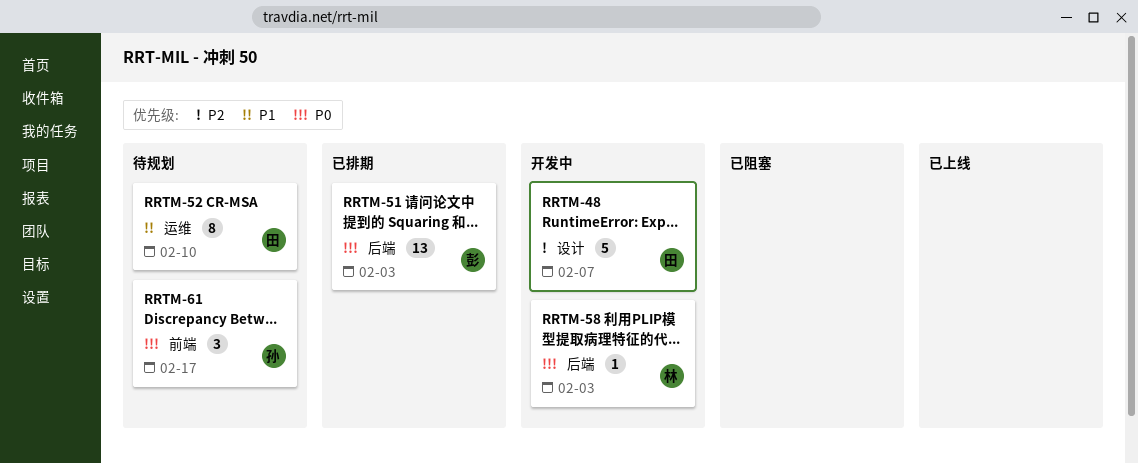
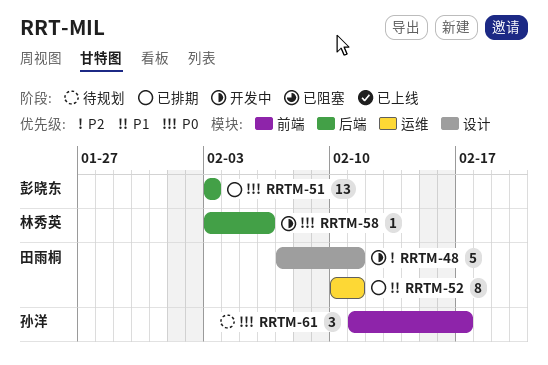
RRTM-48, due: Feb 7 -> Feb 11
RRTM-52, status: 待规划 -> 已排期
RRTM-52, due: Feb 10 -> Feb 11
RRTM-58, due: Feb 3 -> Feb 6

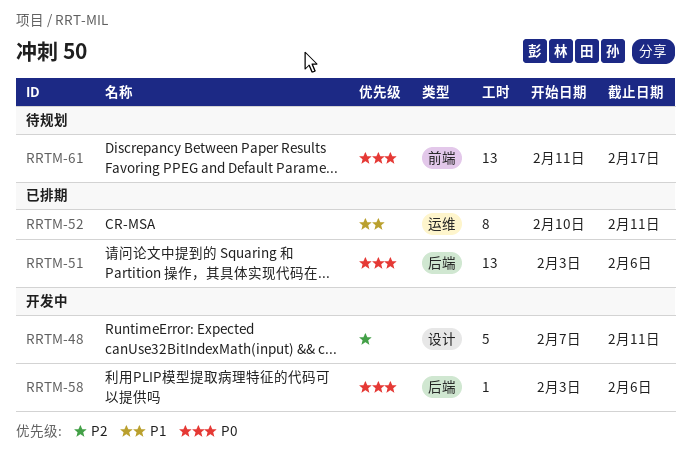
RRTM-51, due: Feb 3 -> Feb 6
RRTM-61, estimate: 3 -> 13

